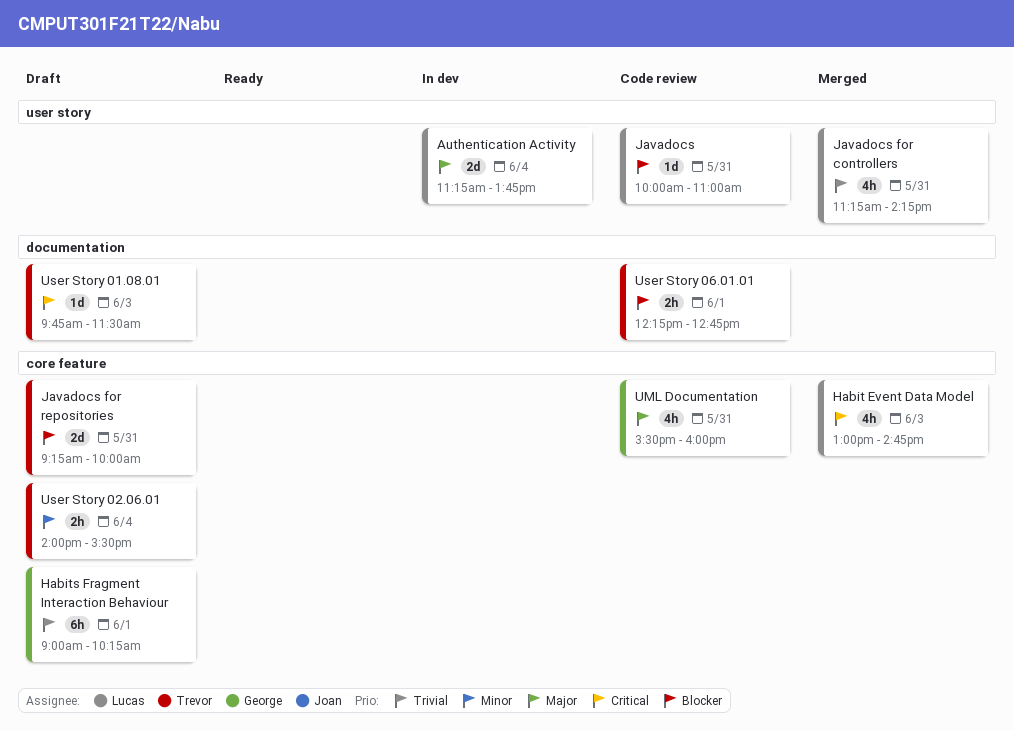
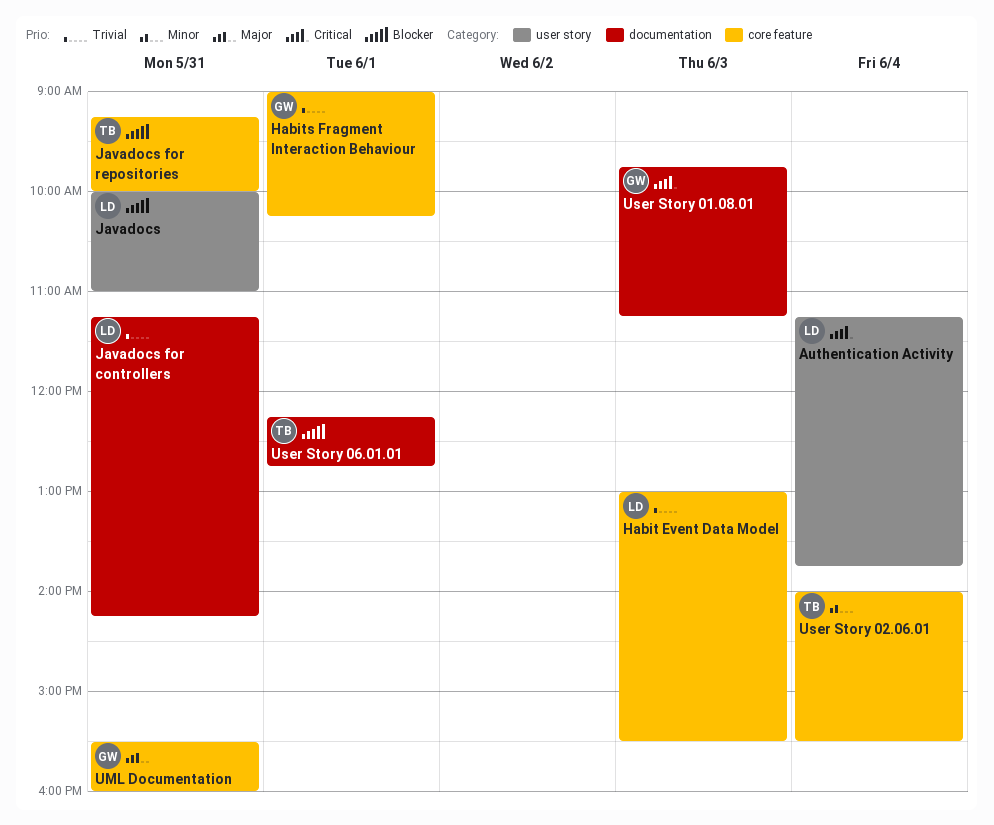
Authentication Activity, priority: Major -> Critical
Habit Event Data Model, priority: Critical -> Trivial
Habit Event Data Model, ends: 14:45 -> 15:30
Javadocs for controllers, label: user story -> documentation
User Story 01.08.01, owner: Trevor -> George
User Story 01.08.01, ends: 11:30 -> 11:15

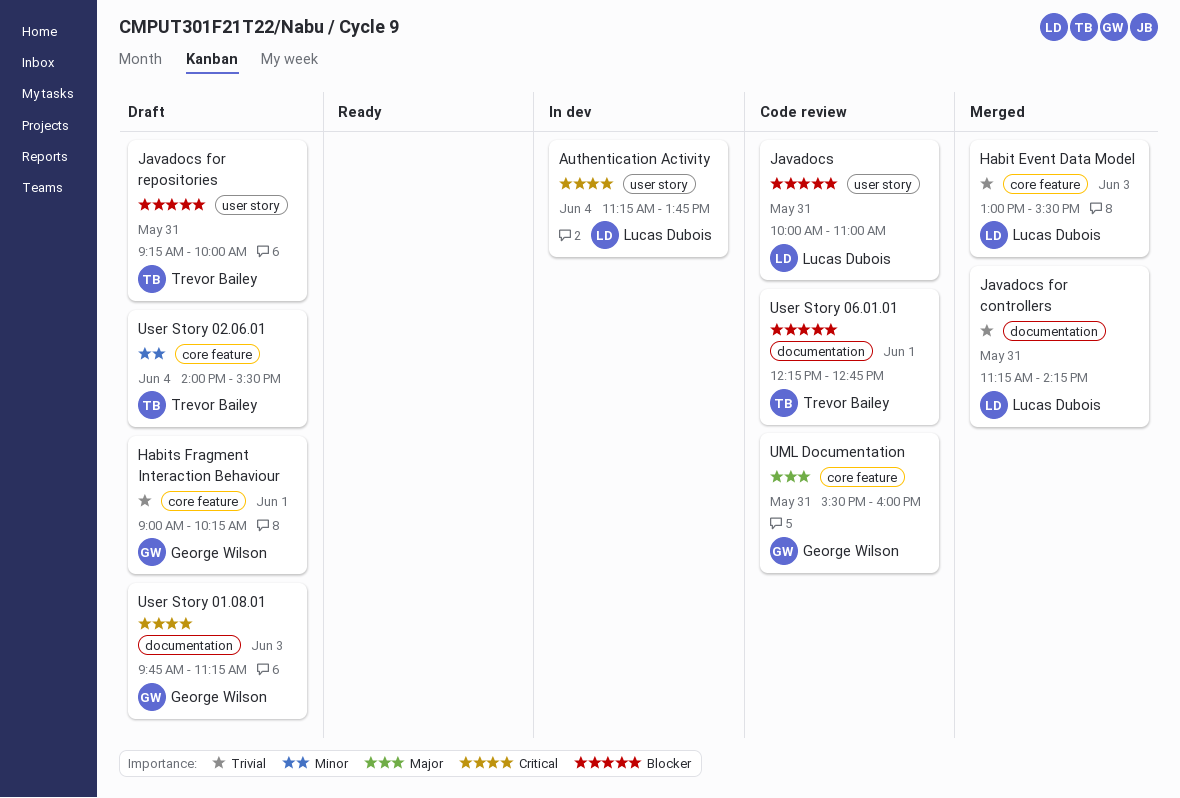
Javadocs for repositories, label: core feature -> user story

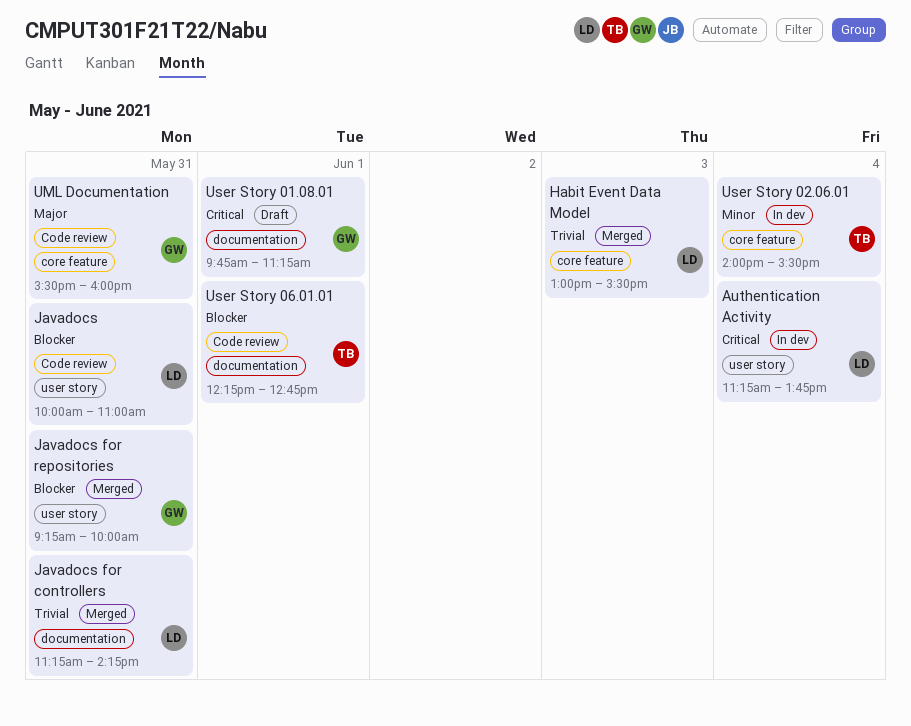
Habits Fragment Interaction Behaviour: present -> none
Javadocs for repositories, status: Draft -> Merged
Javadocs for repositories, owner: Trevor Bailey -> George Wilson
User Story 01.08.01, day: Jun 3 -> Jun 1
User Story 02.06.01, status: Draft -> In dev

